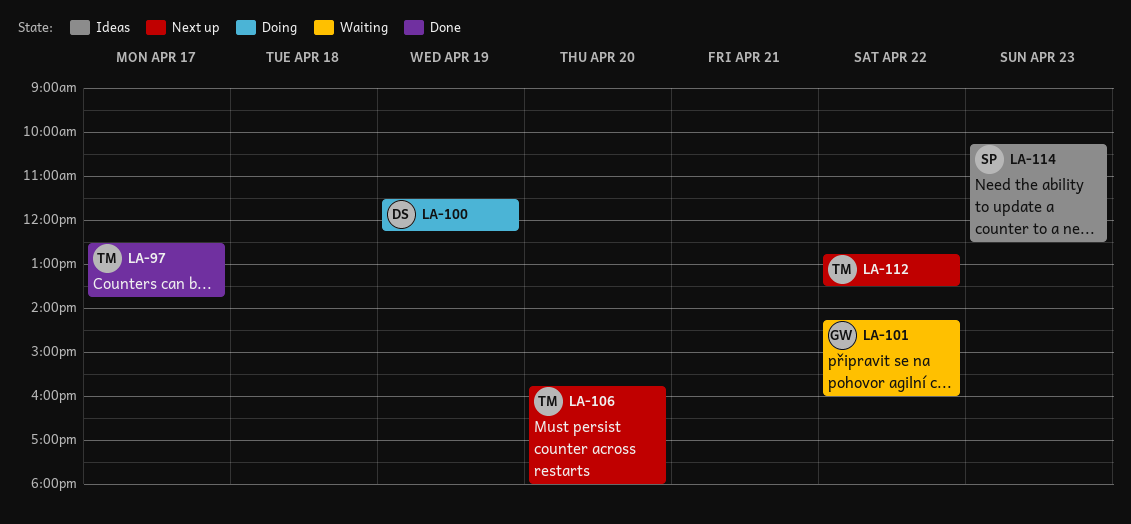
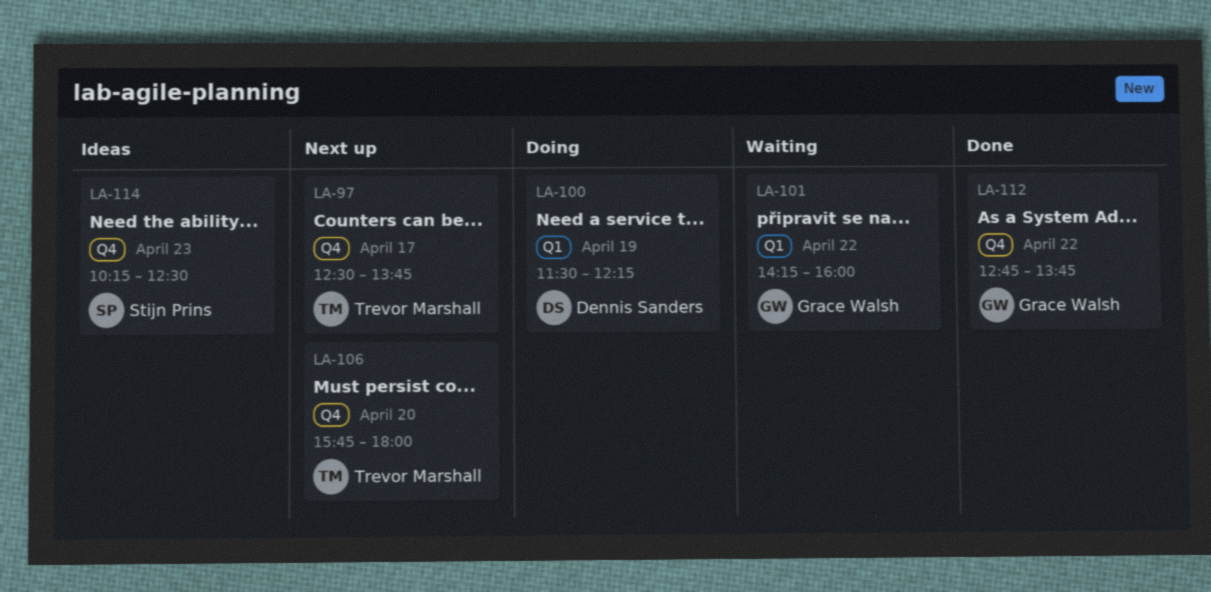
LA-97, status: Done -> Next up
LA-112, status: Next up -> Done
LA-112, owner: Trevor Marshall -> Grace Walsh
LA-112, ends: 13:30 -> 13:45

